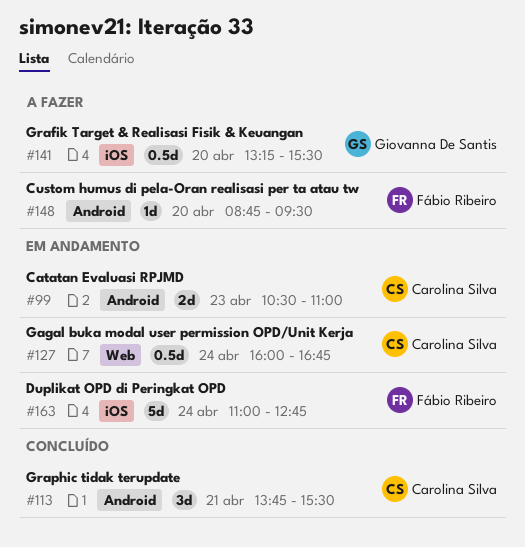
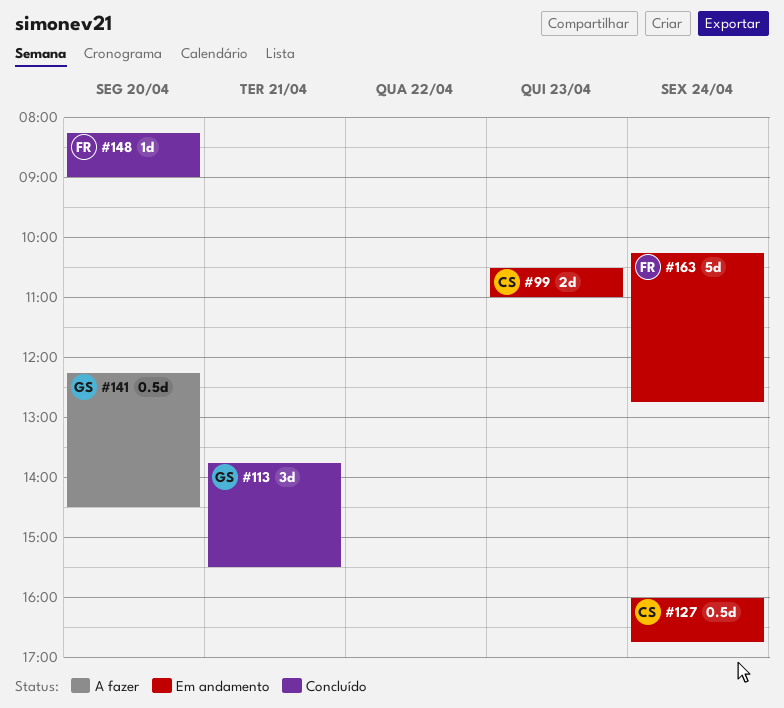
#113, owner: Carolina Silva -> Giovanna De Santis
#141, begins: 13:15 -> 12:15
#141, ends: 15:30 -> 14:30
#148, status: A fazer -> Concluído
#148, begins: 08:45 -> 08:15
#148, ends: 09:30 -> 09:00
#163, begins: 11:00 -> 10:15

